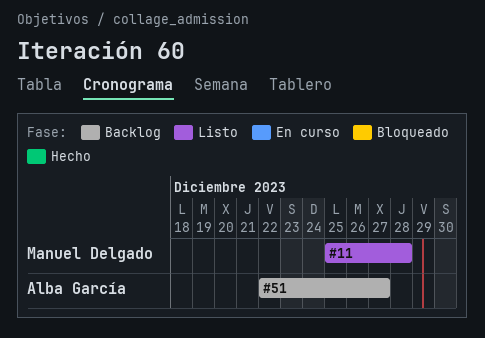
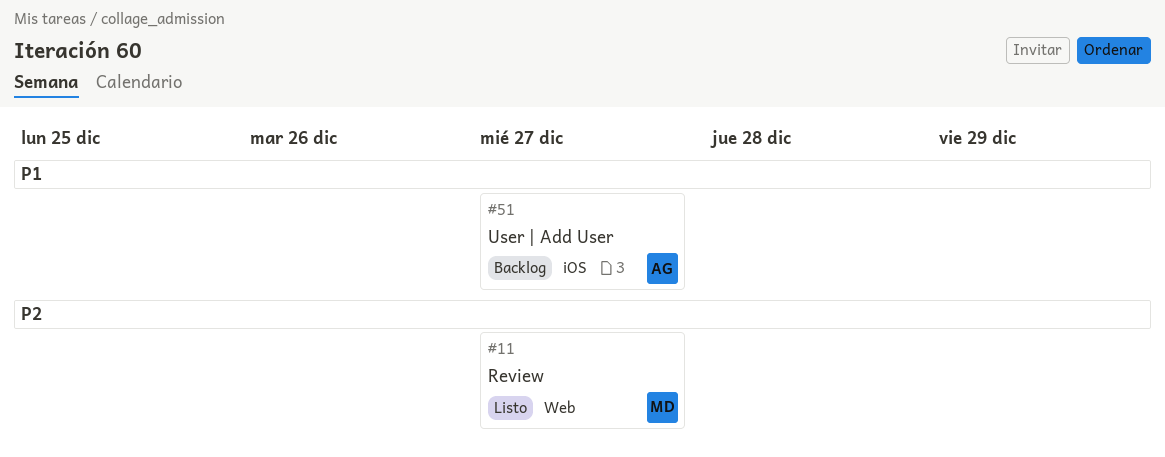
#11, due: Dec 28 -> Dec 27

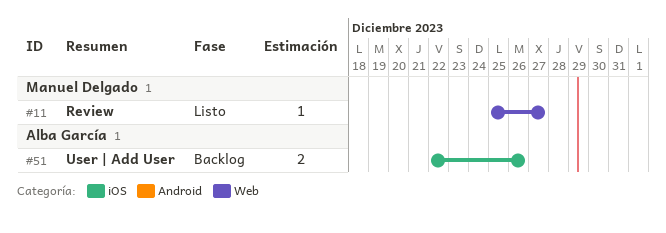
#51, due: Dec 27 -> Dec 26

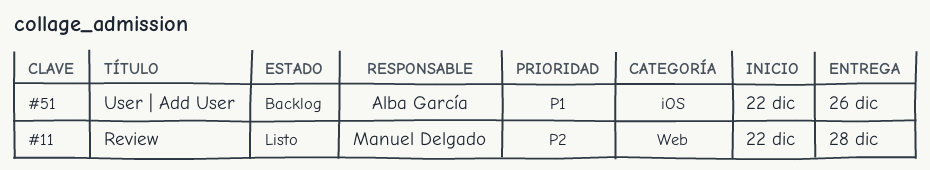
#11, start: Dec 25 -> Dec 22
#11, due: Dec 27 -> Dec 28

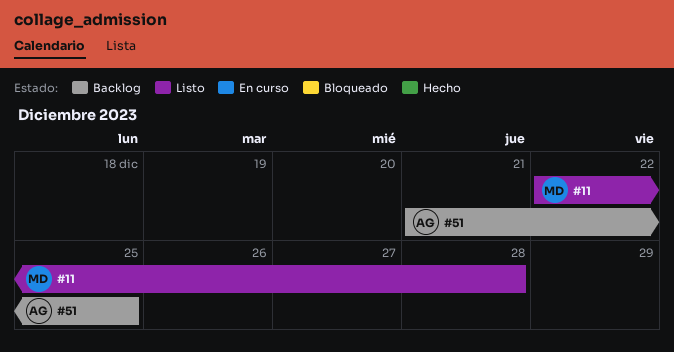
#51, start: Dec 22 -> Dec 21
#51, due: Dec 26 -> Dec 25

